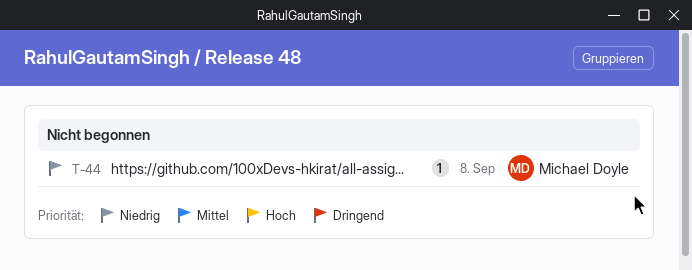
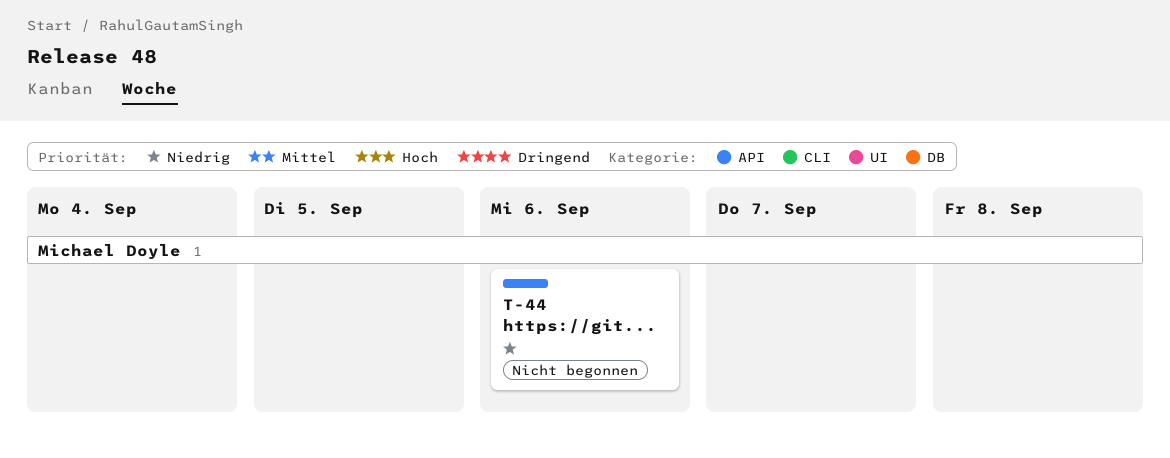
T-44, due: Sep 8 -> Sep 6

